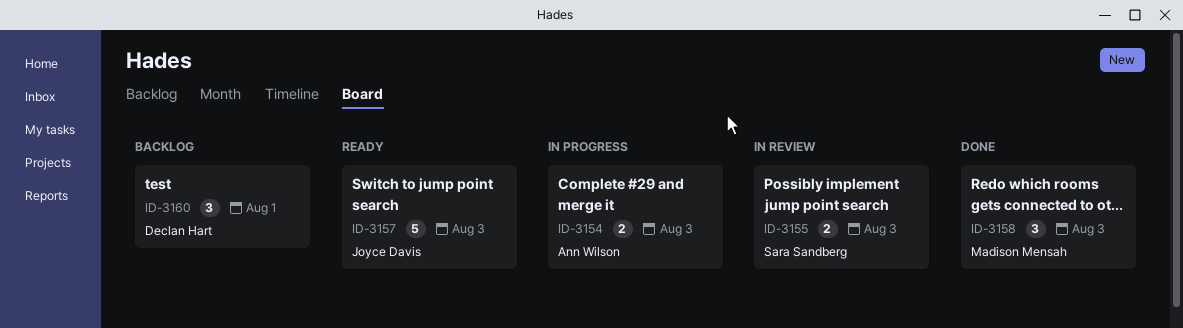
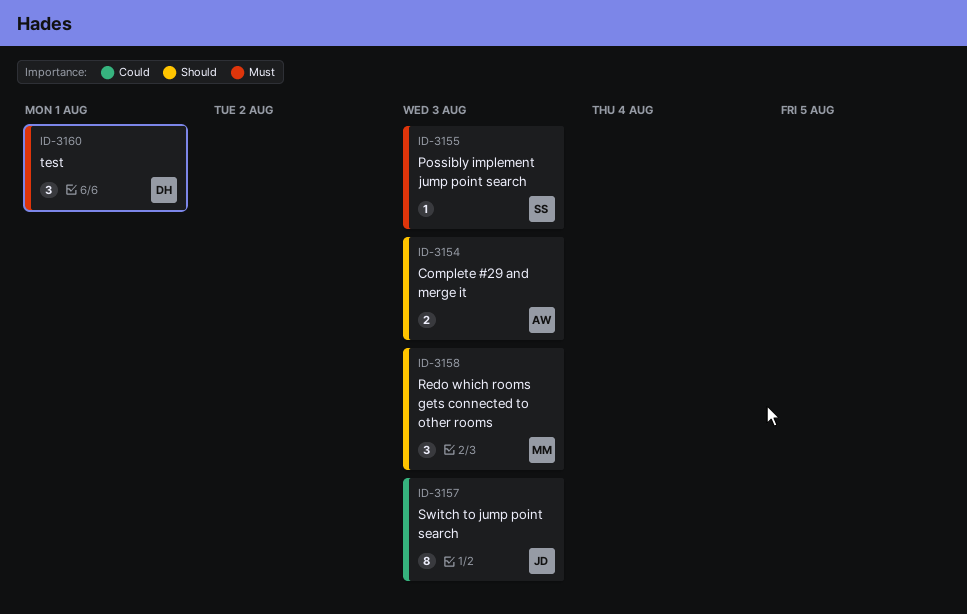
ID-3155, estimate: 2 -> 1
ID-3157, estimate: 5 -> 8

